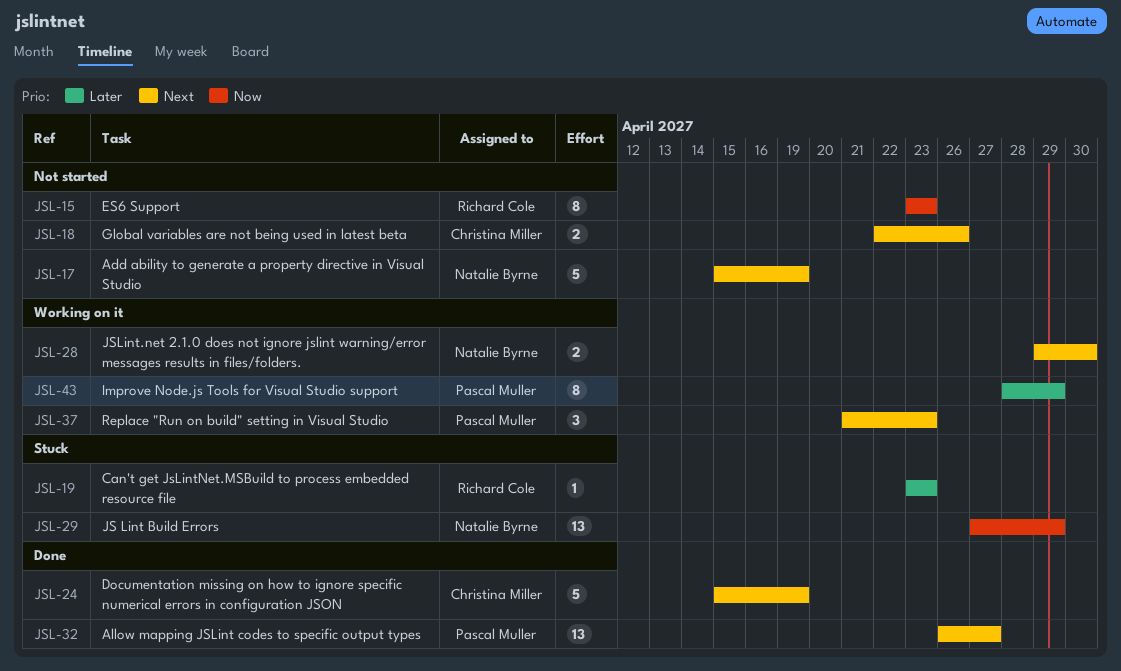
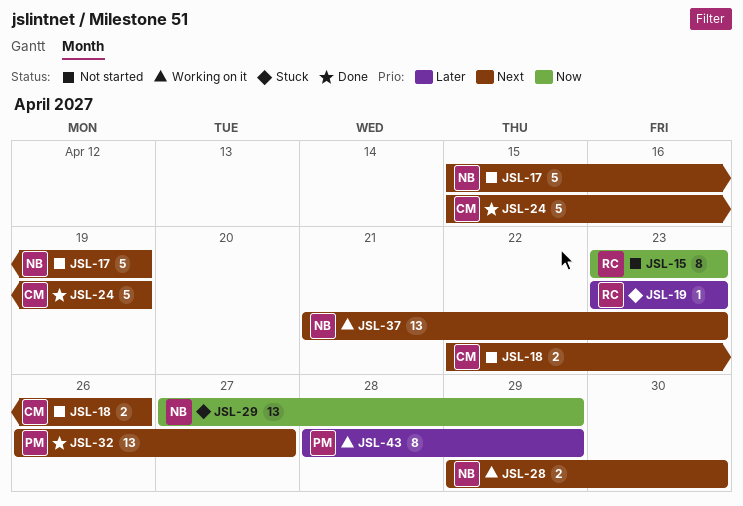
JSL-37, owner: Pascal Muller -> Natalie Byrne
JSL-37, estimate: 3 -> 13

